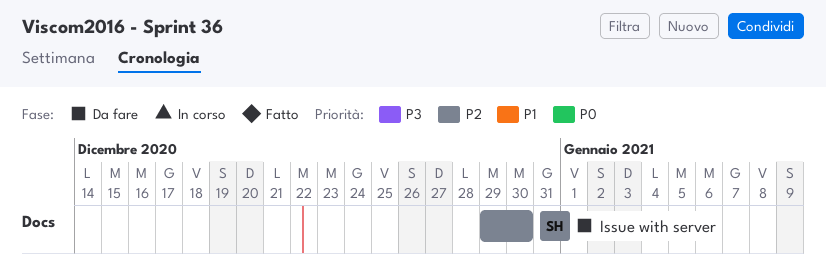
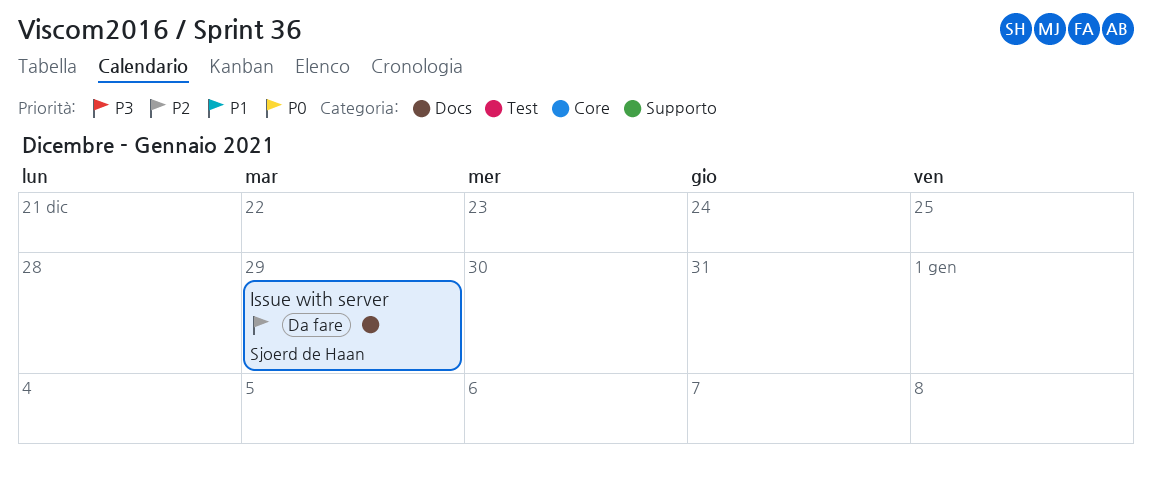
Issue with server, due: Dec 30 -> Dec 29

